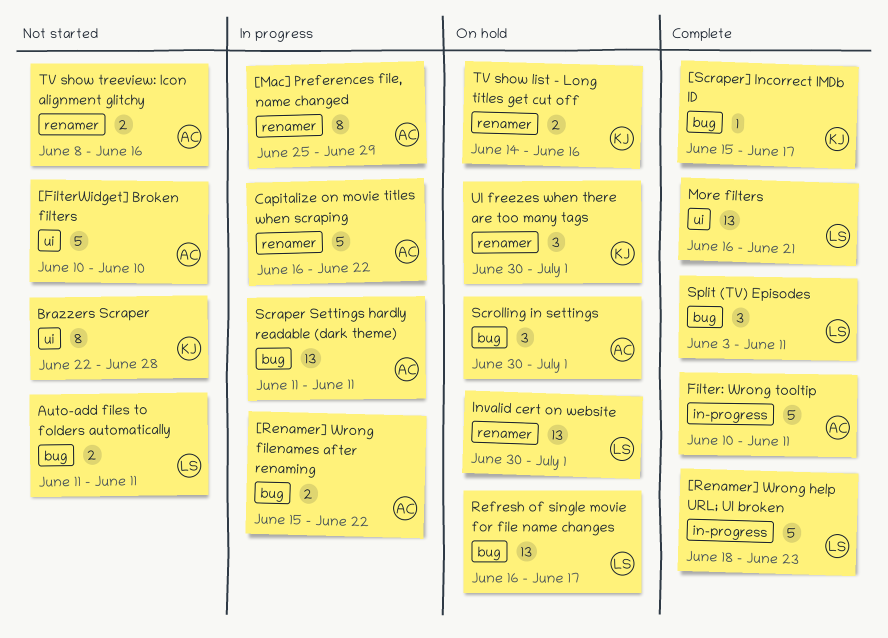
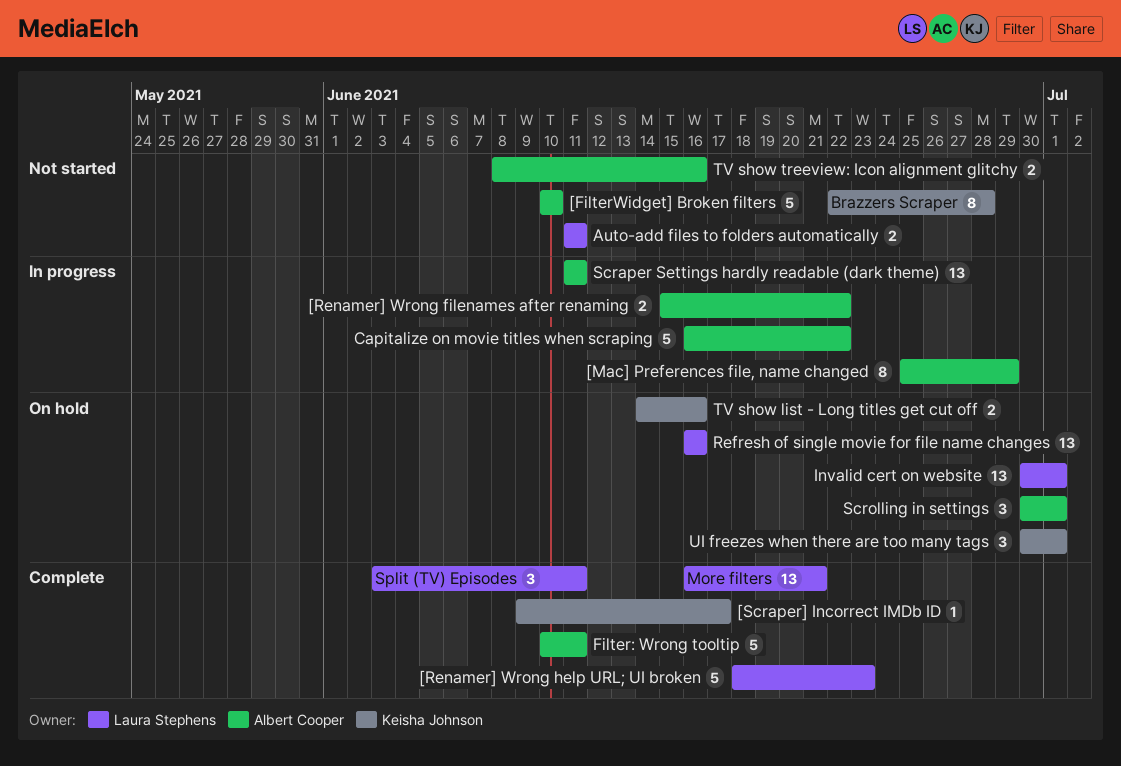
[Scraper] Incorrect IMDb ID, start: Jun 15 -> Jun 9
Refresh of single movie for file name changes, due: Jun 17 -> Jun 16

